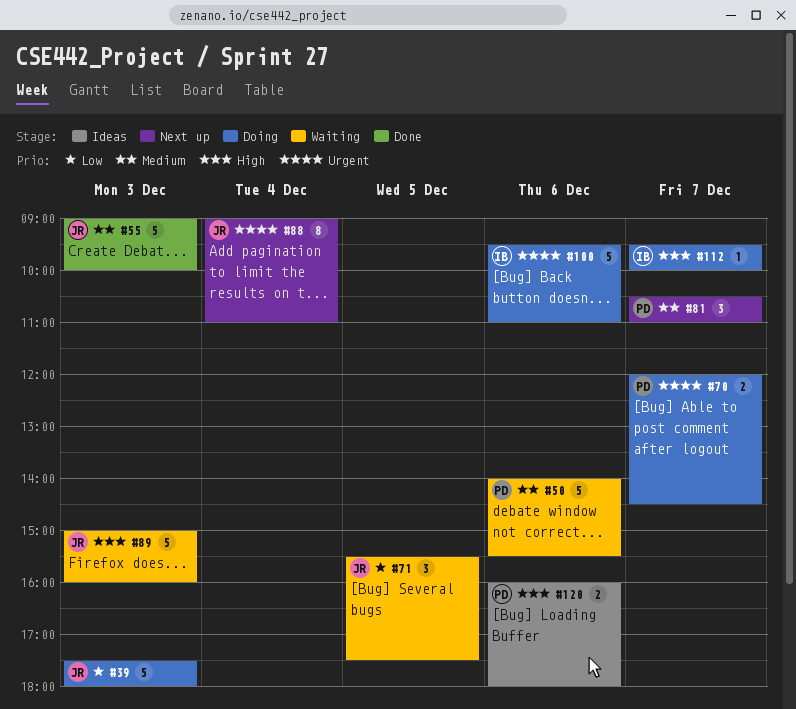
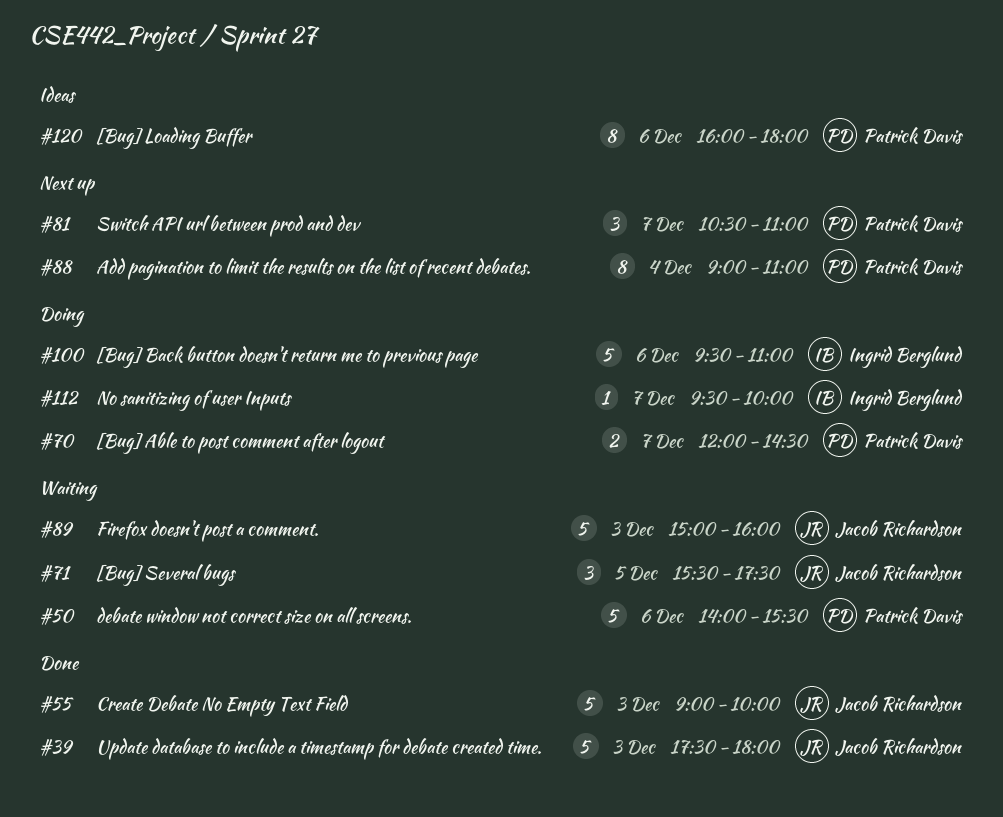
#39, status: Doing -> Done
#88, owner: Jacob Richardson -> Patrick Davis
#120, estimate: 2 -> 8

